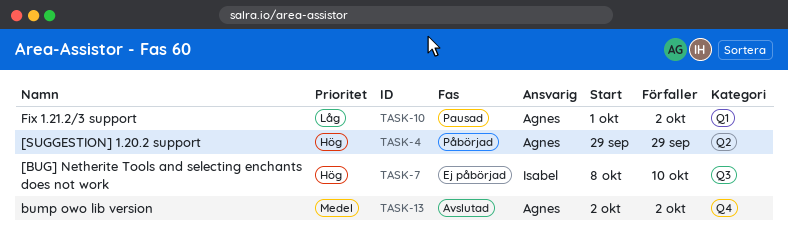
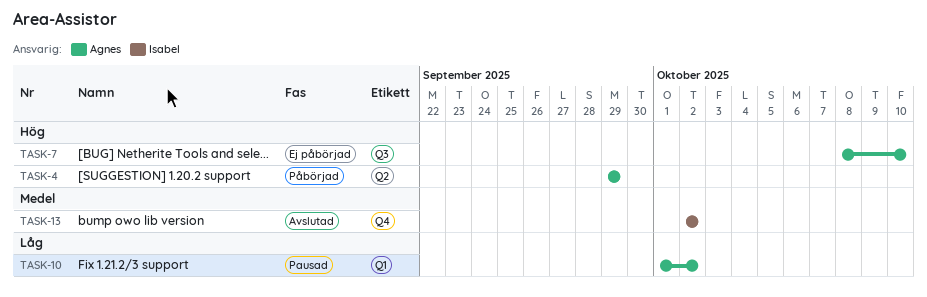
TASK-7, owner: Isabel -> Agnes
TASK-13, owner: Agnes -> Isabel

